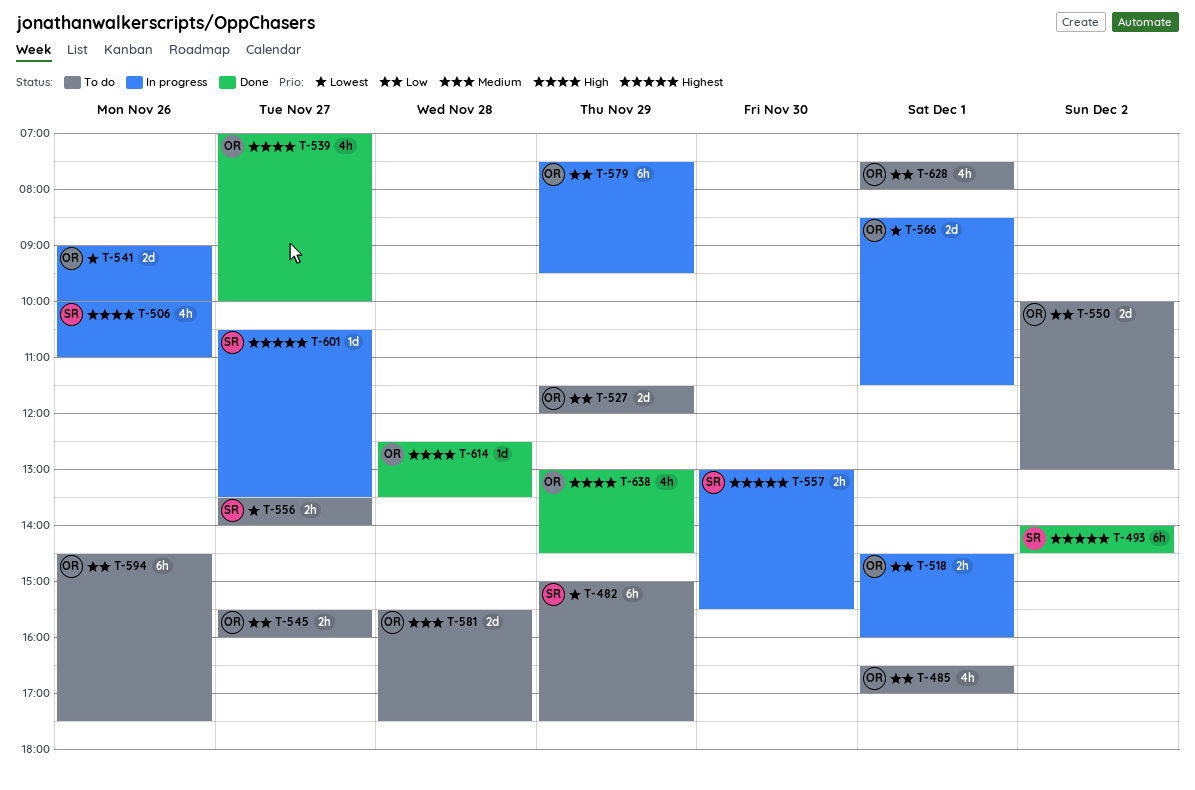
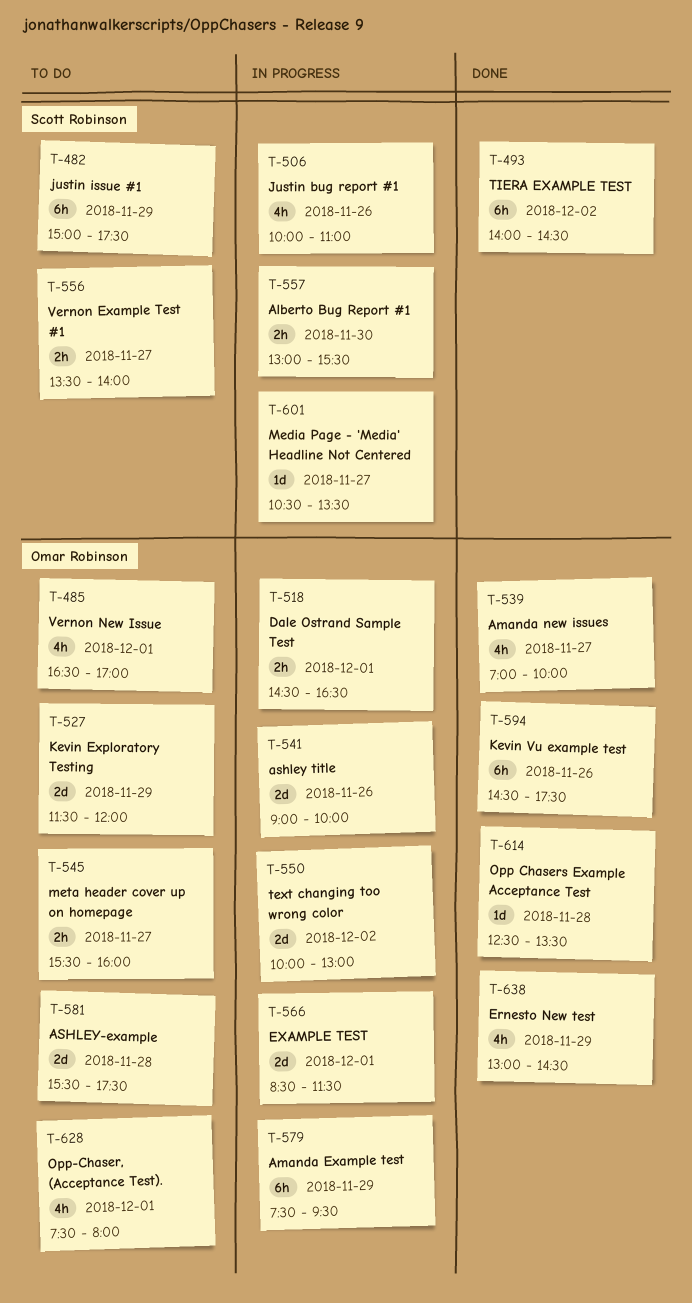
T-518, ends: 16:00 -> 16:30
T-550, status: To do -> In progress
T-594, status: To do -> Done

